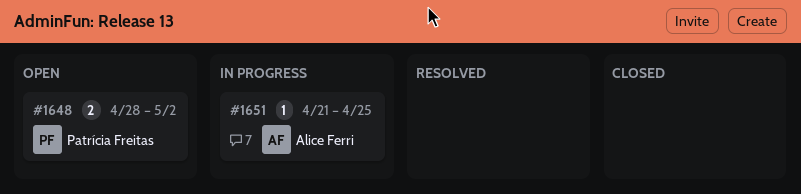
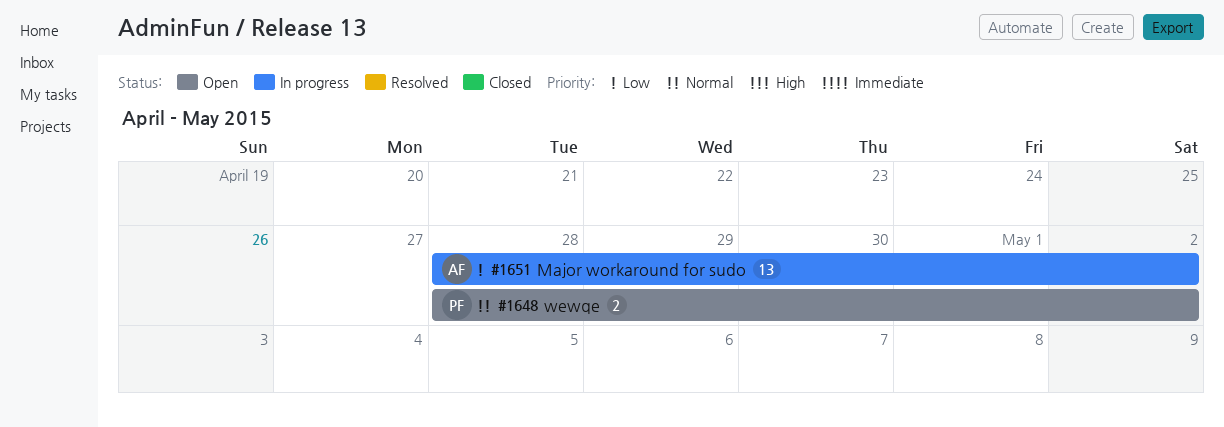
#1651, estimate: 1 -> 13
#1651, start: Apr 21 -> Apr 28
#1651, due: Apr 25 -> May 2

